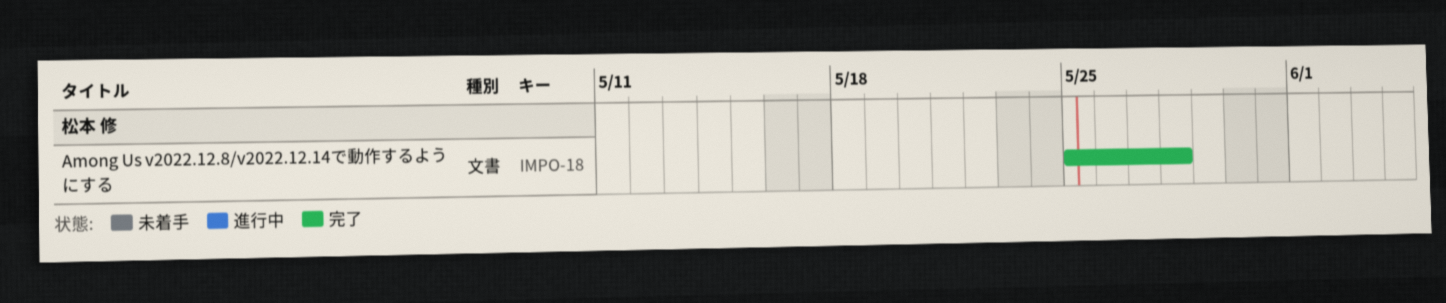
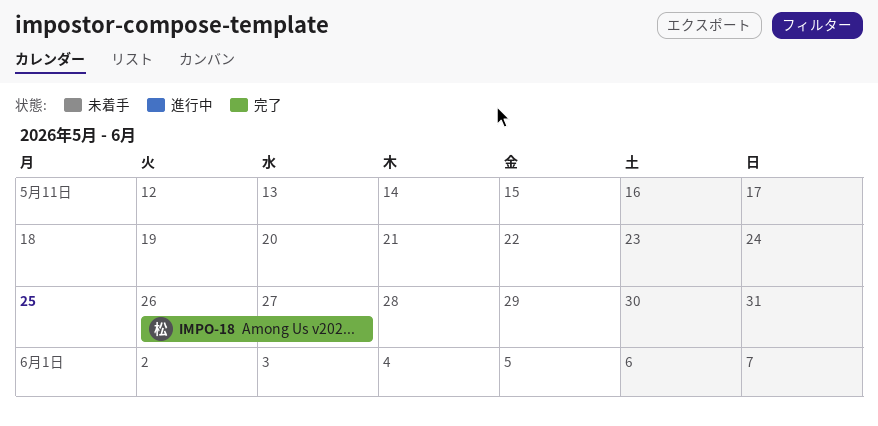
IMPO-18, start: May 25 -> May 26
IMPO-18, due: May 28 -> May 27

